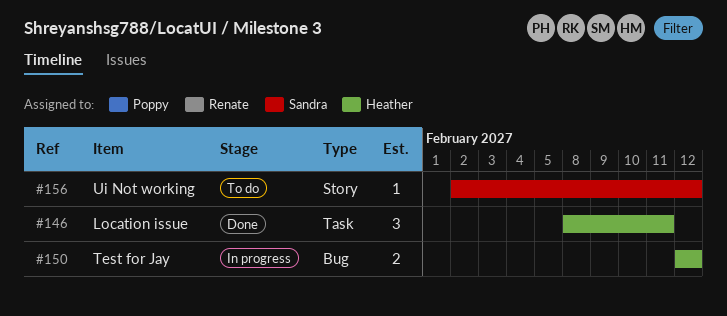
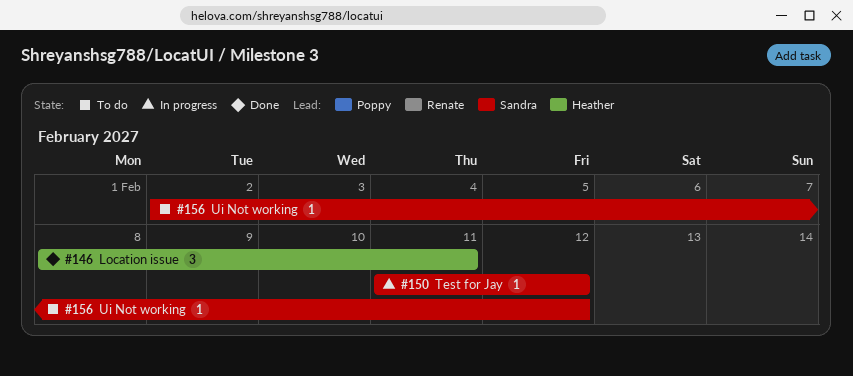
#150, owner: Heather -> Sandra
#150, estimate: 2 -> 1
#150, start: Feb 12 -> Feb 11

